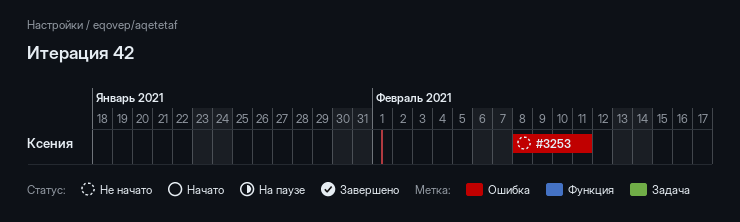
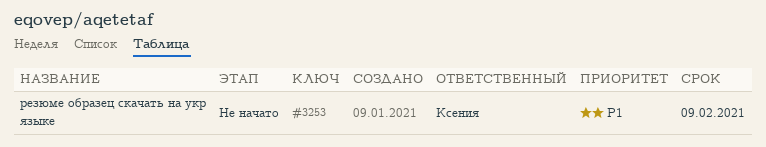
#3253, due: Feb 11 -> Feb 9

